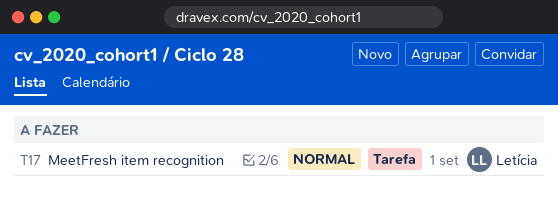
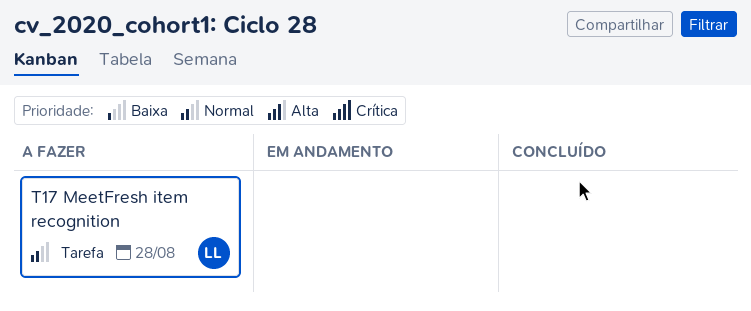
T17, due: Sep 1 -> Aug 28

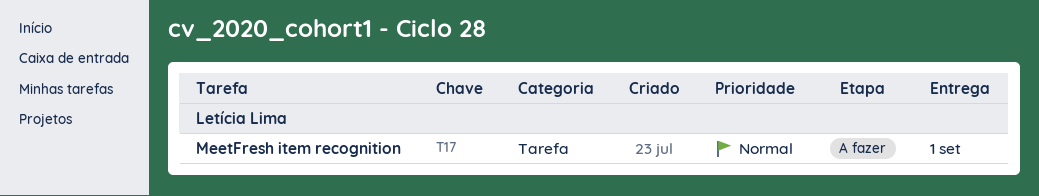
T17, due: Aug 28 -> Sep 1

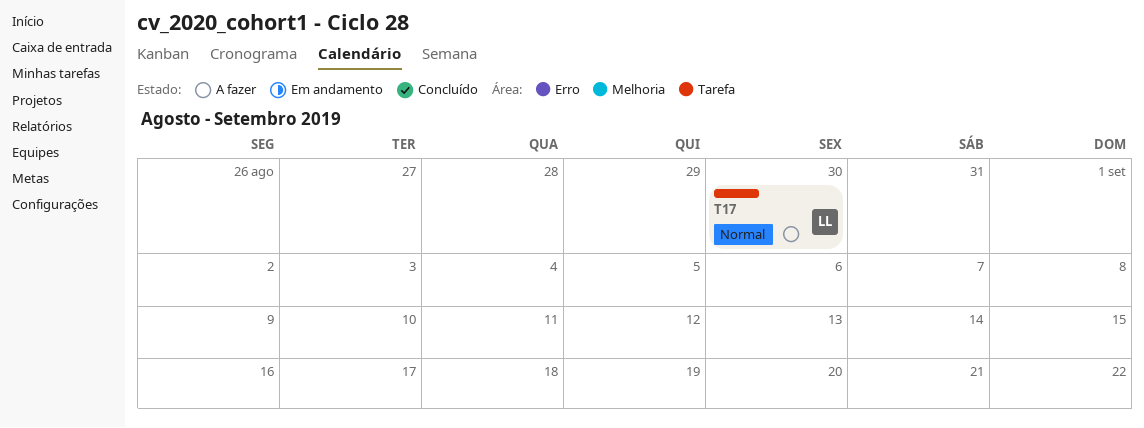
T17, due: Sep 1 -> Aug 30

